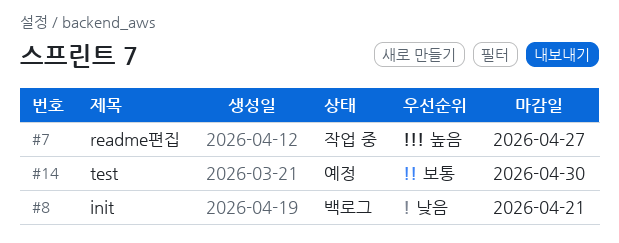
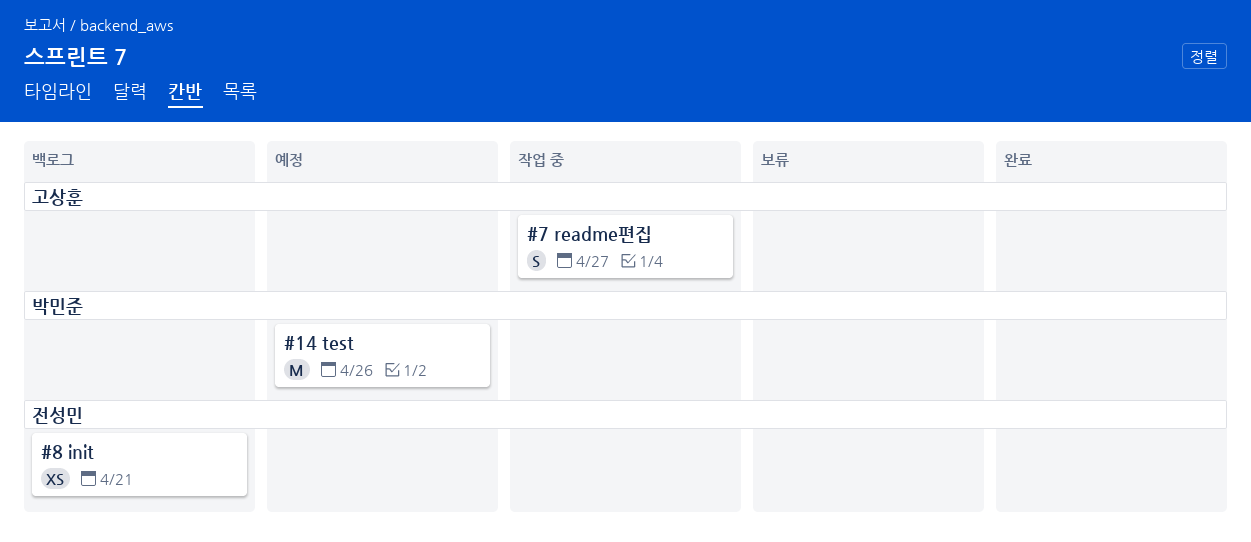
#14, due: Apr 30 -> Apr 26

